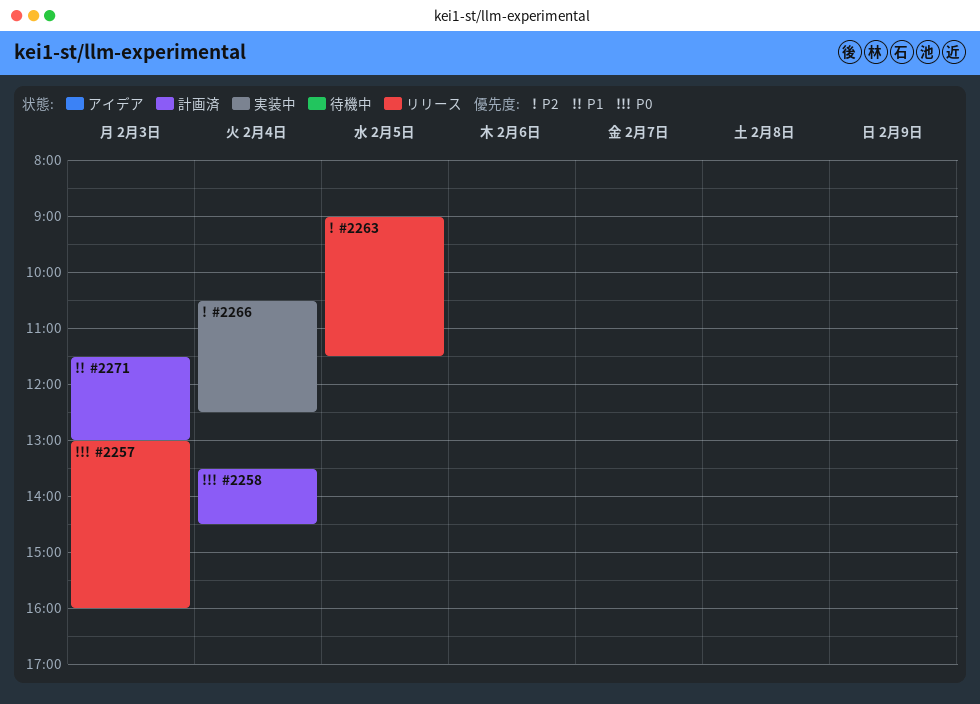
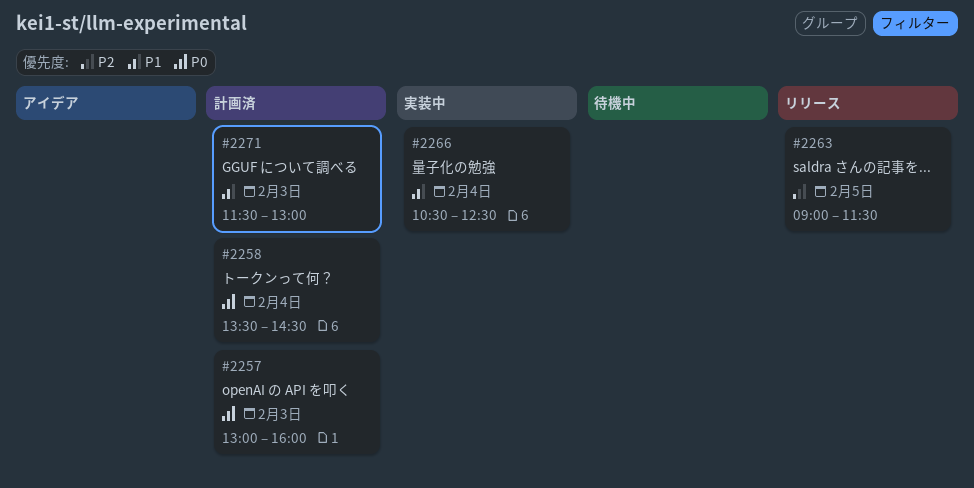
#2257, status: リリース -> 計画済
#2266, priority: P2 -> P1

